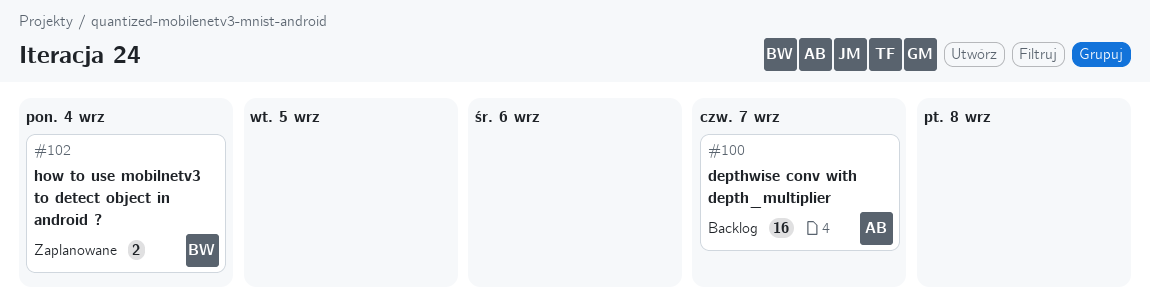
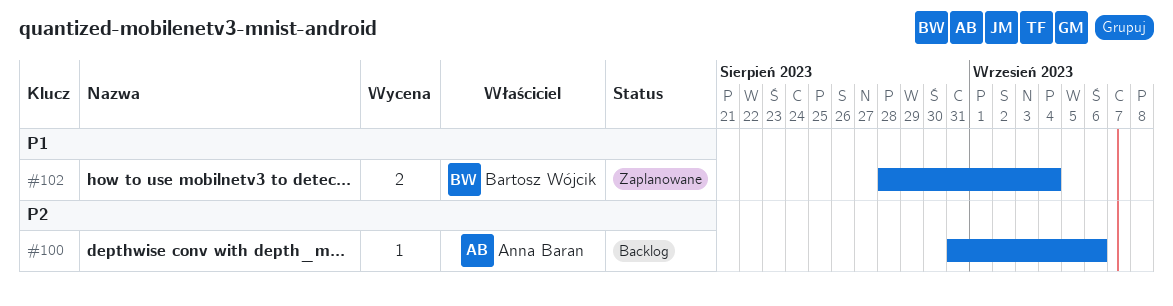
#100, estimate: 16 -> 1
#100, due: Sep 7 -> Sep 6

